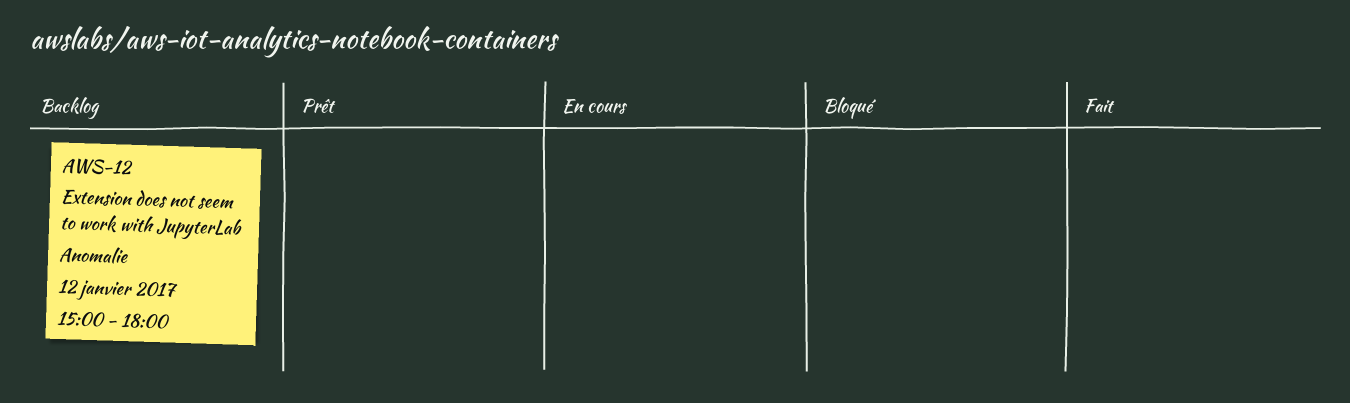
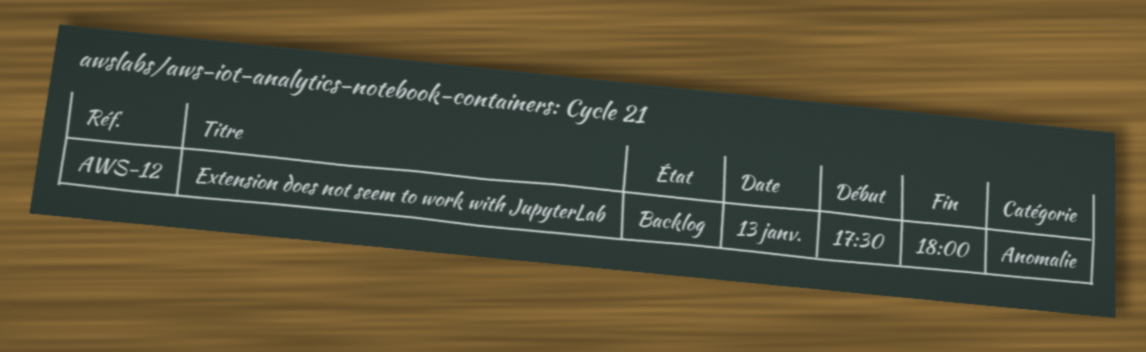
AWS-12, day: Jan 12 -> Jan 13
AWS-12, begins: 15:00 -> 17:30

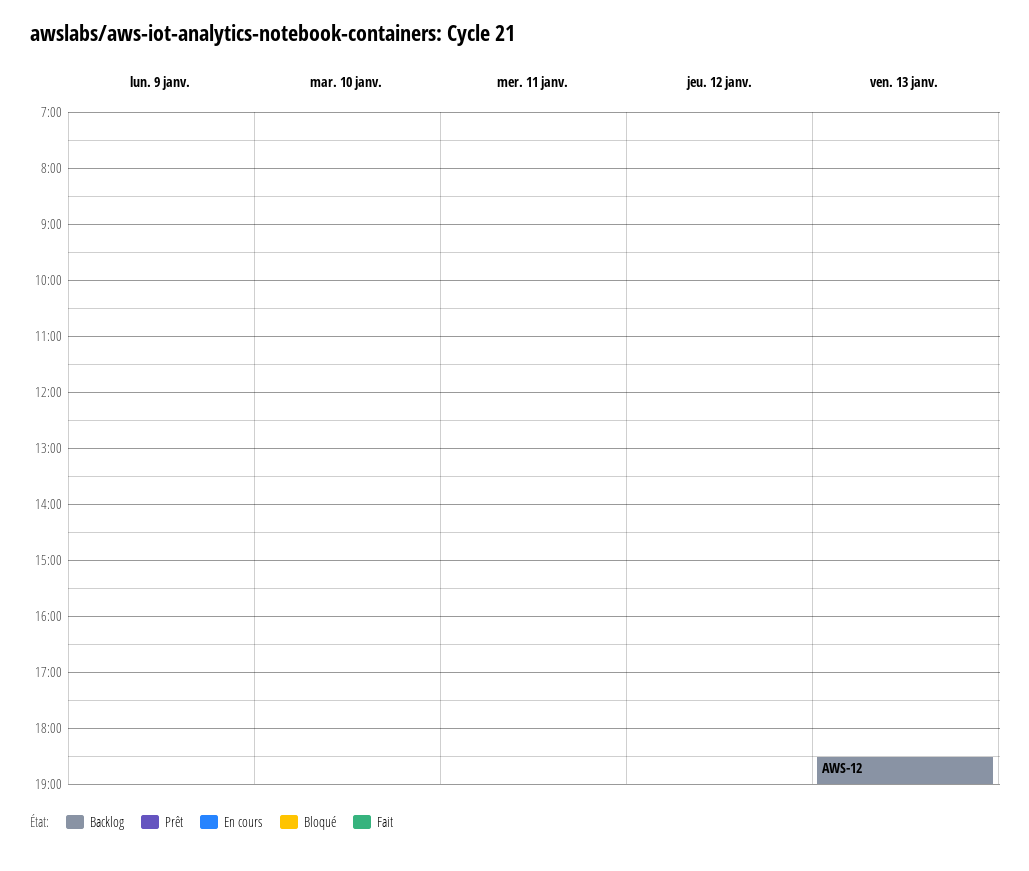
AWS-12, begins: 17:30 -> 18:30
AWS-12, ends: 18:00 -> 19:00

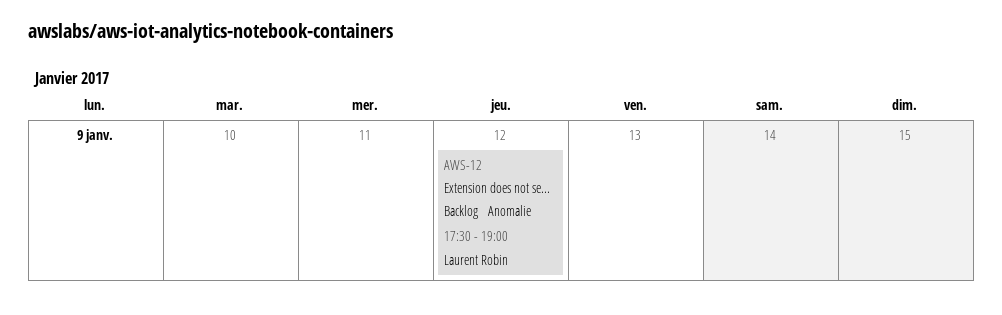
AWS-12, day: Jan 13 -> Jan 12
AWS-12, begins: 18:30 -> 17:30

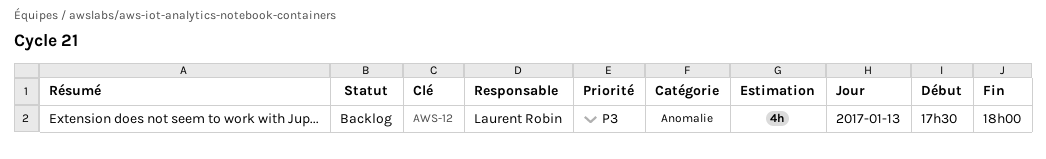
AWS-12, day: Jan 12 -> Jan 13
AWS-12, ends: 19:00 -> 18:00

